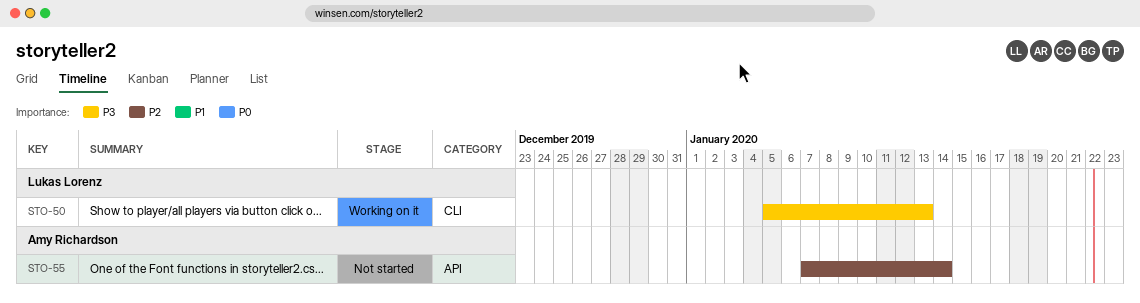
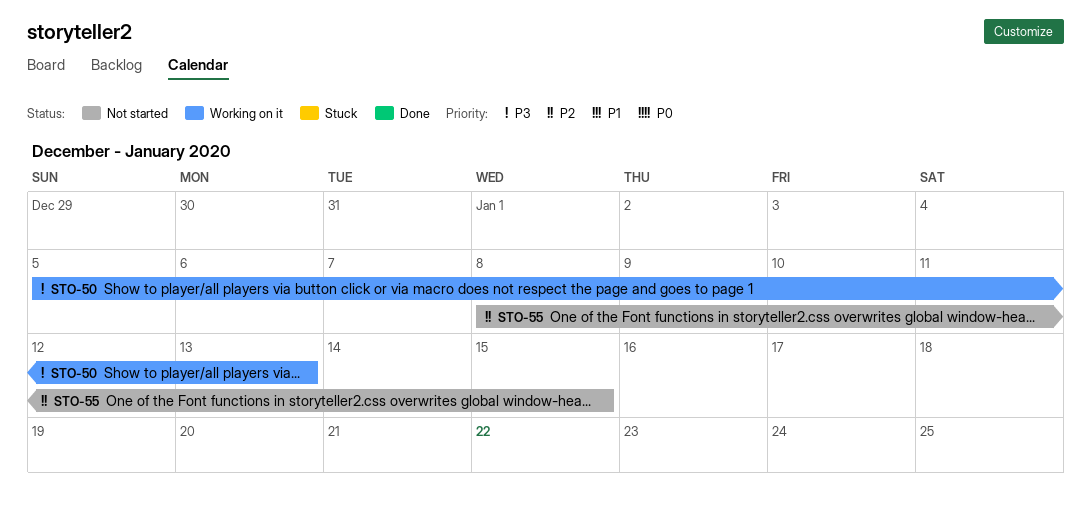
STO-55, start: Jan 7 -> Jan 8
STO-55, due: Jan 14 -> Jan 15

